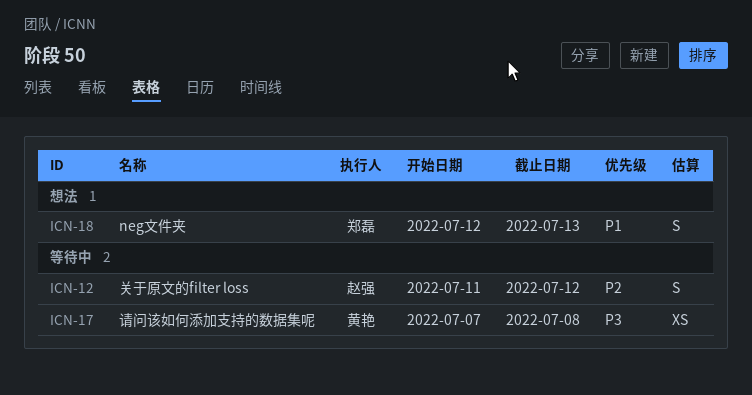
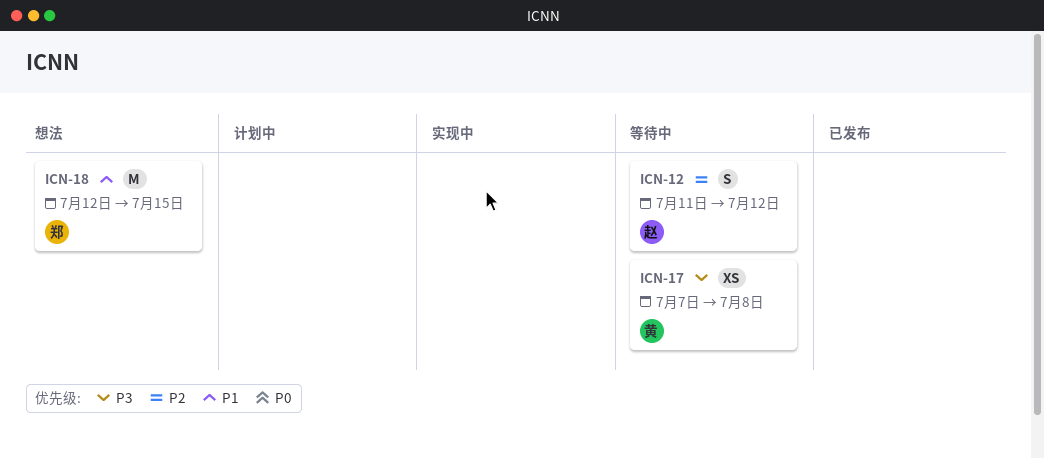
ICN-18, estimate: S -> M
ICN-18, due: Jul 13 -> Jul 15

